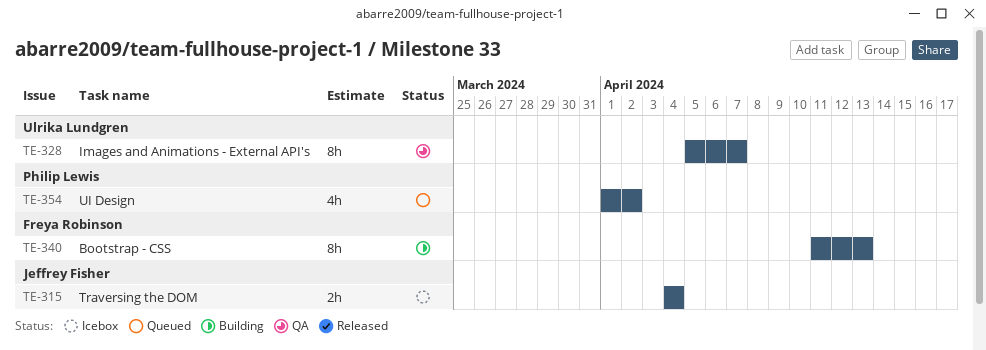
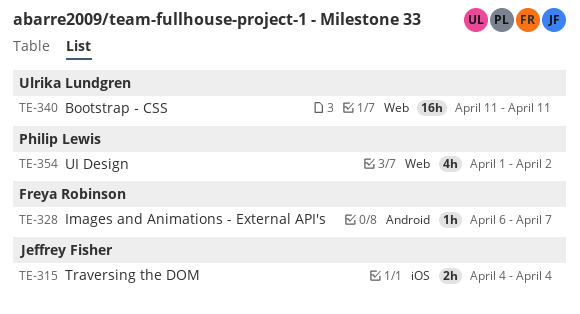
TE-328, owner: Ulrika Lundgren -> Freya Robinson
TE-328, estimate: 8h -> 1h
TE-328, start: Apr 5 -> Apr 6
TE-340, owner: Freya Robinson -> Ulrika Lundgren
TE-340, estimate: 8h -> 16h
TE-340, due: Apr 13 -> Apr 11

